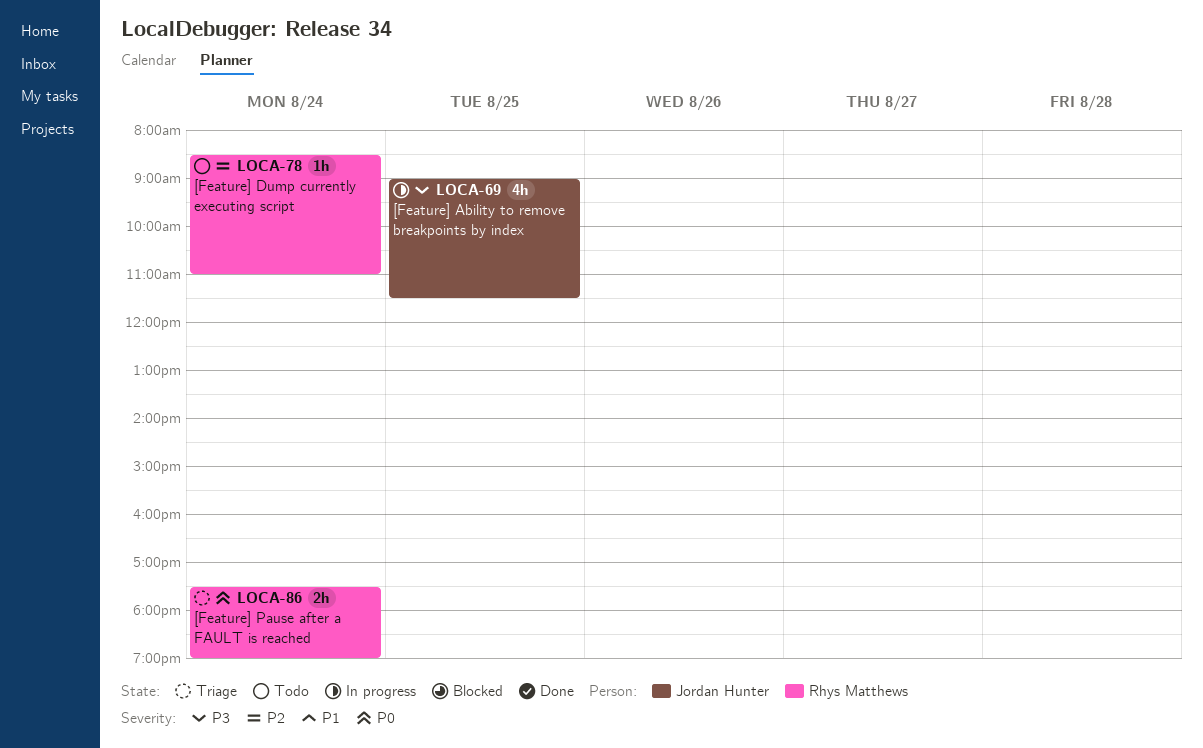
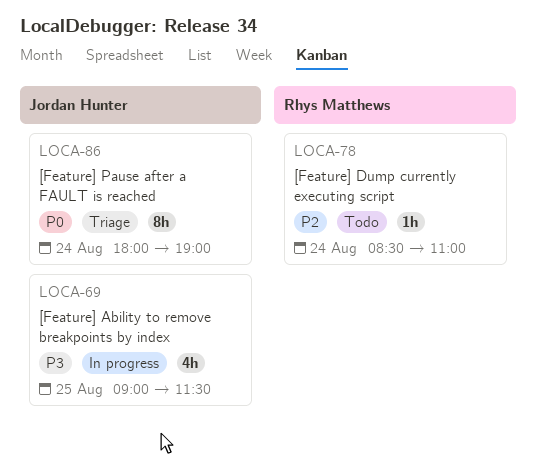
LOCA-86, owner: Rhys Matthews -> Jordan Hunter
LOCA-86, estimate: 2h -> 8h
LOCA-86, begins: 17:30 -> 18:00

